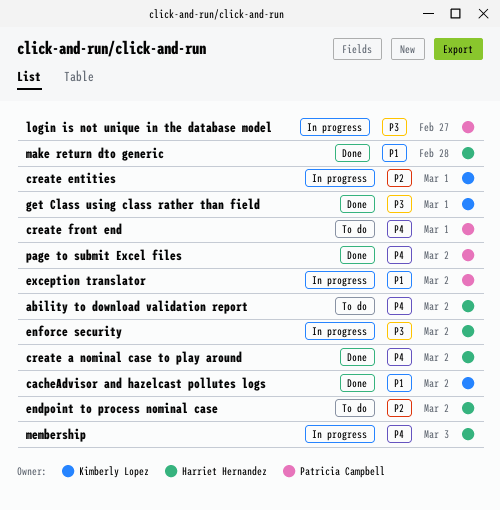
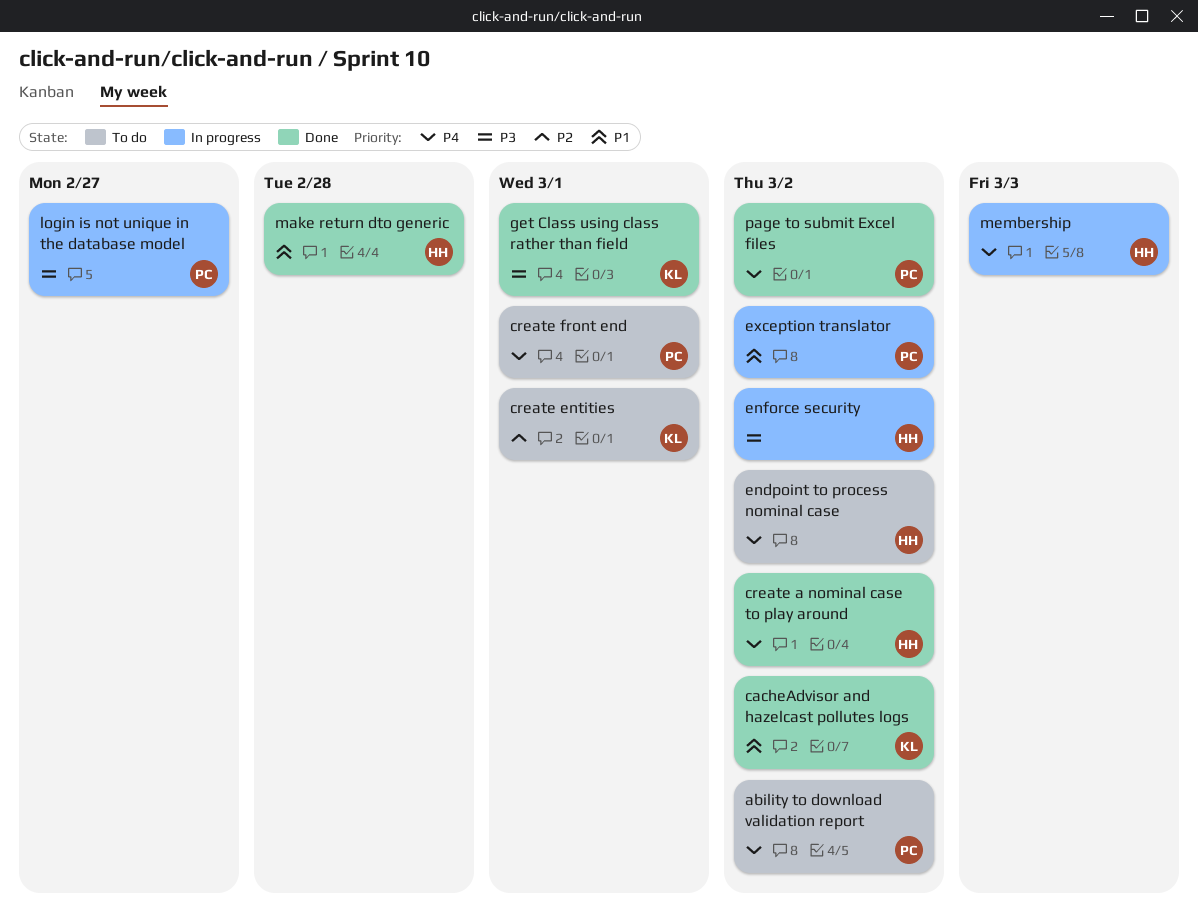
ability to download validation report, owner: Harriet Hernandez -> Patricia Campbell
create entities, status: In progress -> To do
endpoint to process nominal case, priority: P2 -> P4

